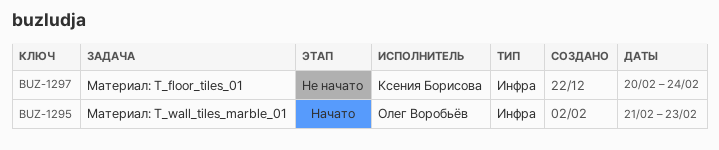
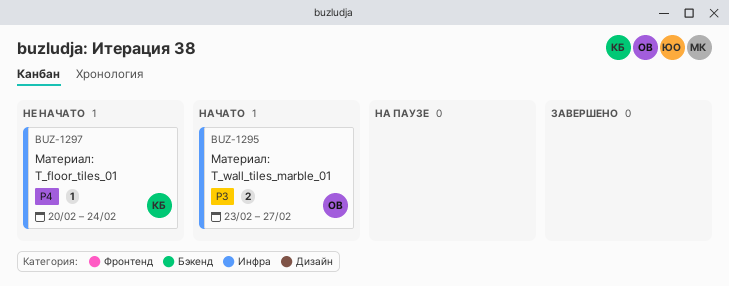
BUZ-1295, start: Feb 21 -> Feb 23
BUZ-1295, due: Feb 23 -> Feb 27

